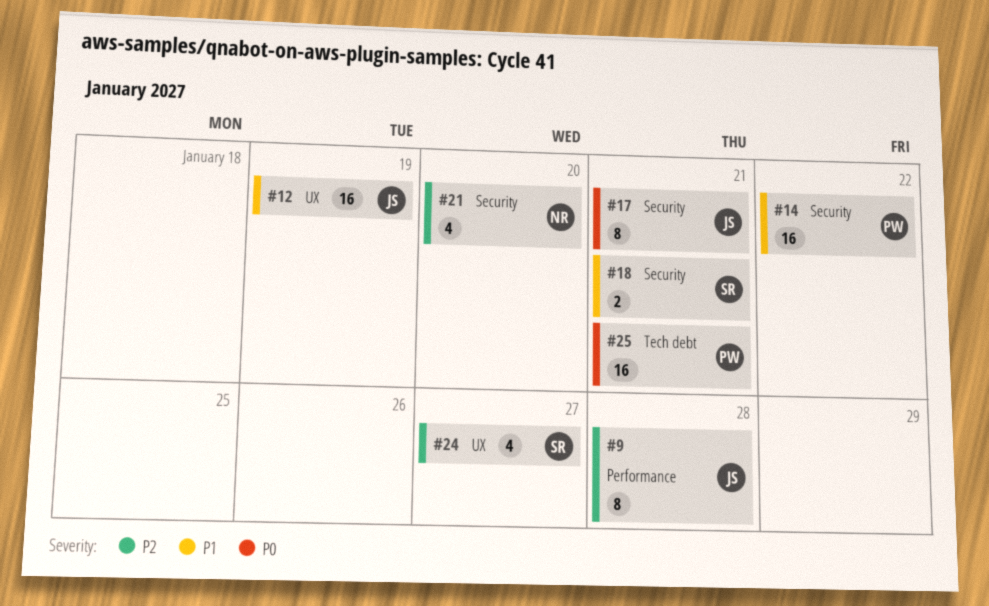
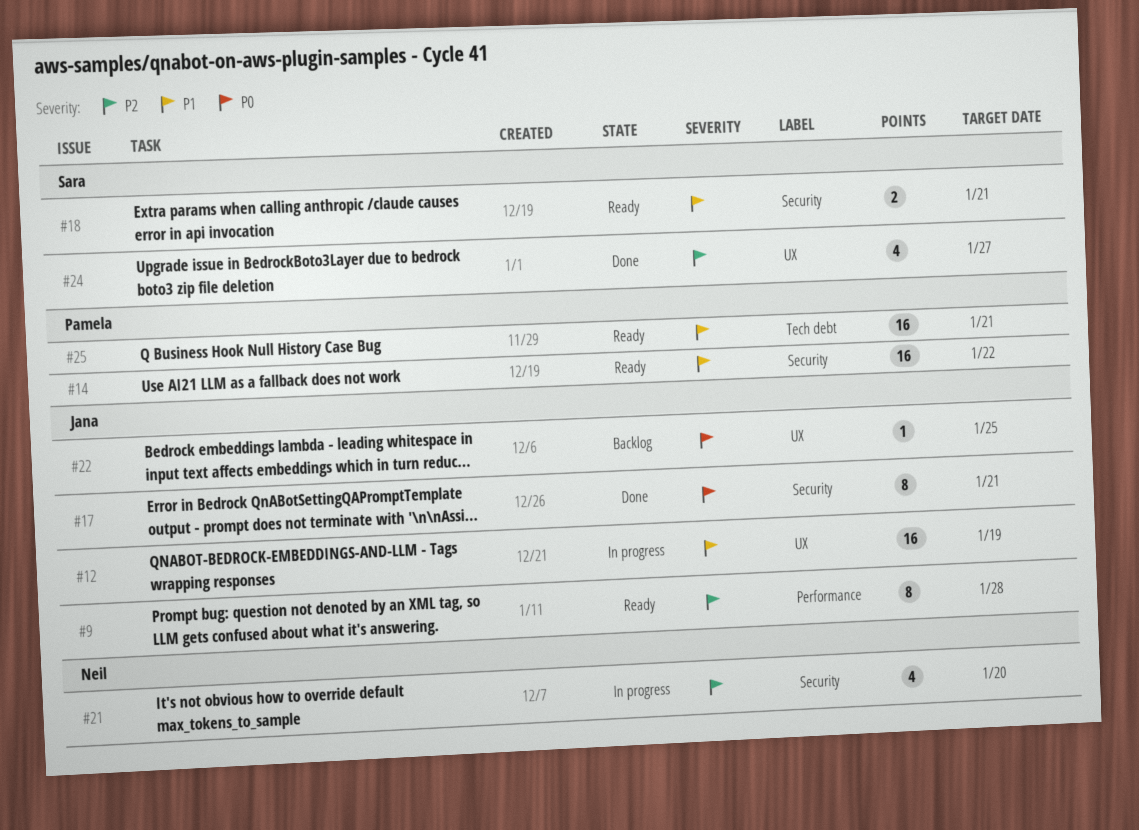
#22: none -> present
#25, priority: P0 -> P1

